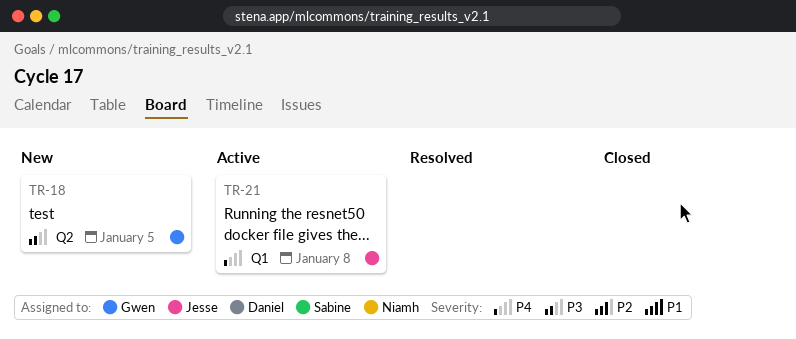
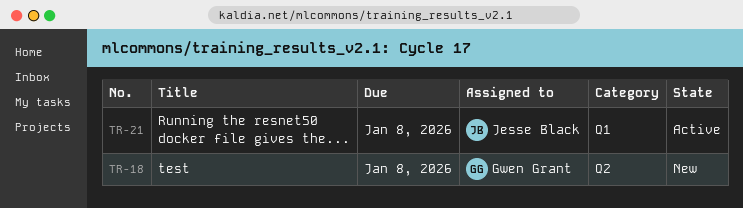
TR-18, due: Jan 5 -> Jan 8

